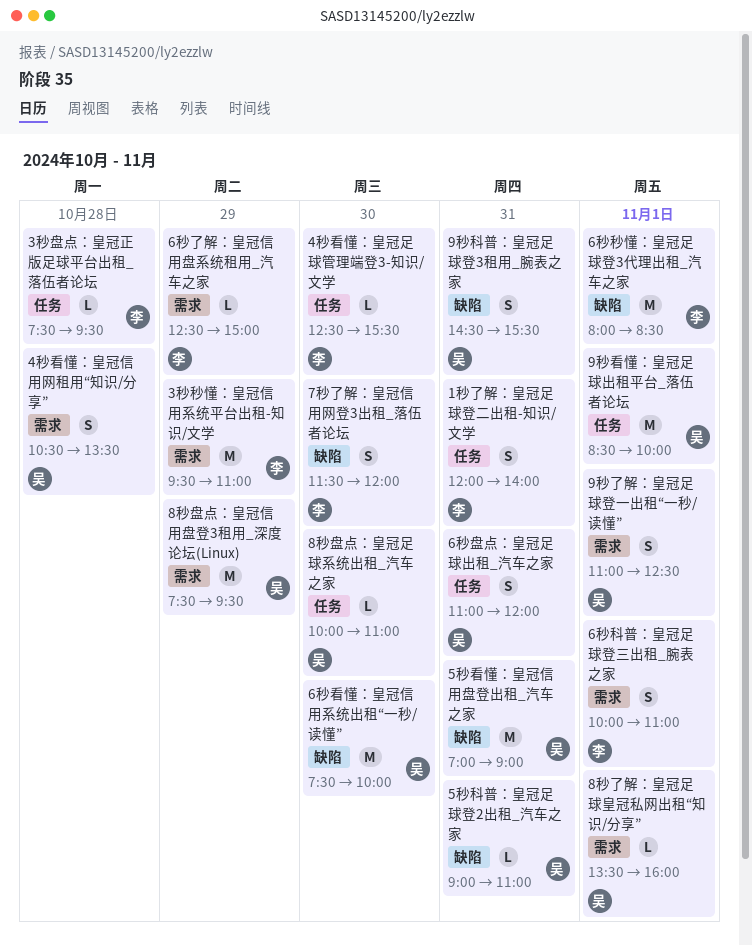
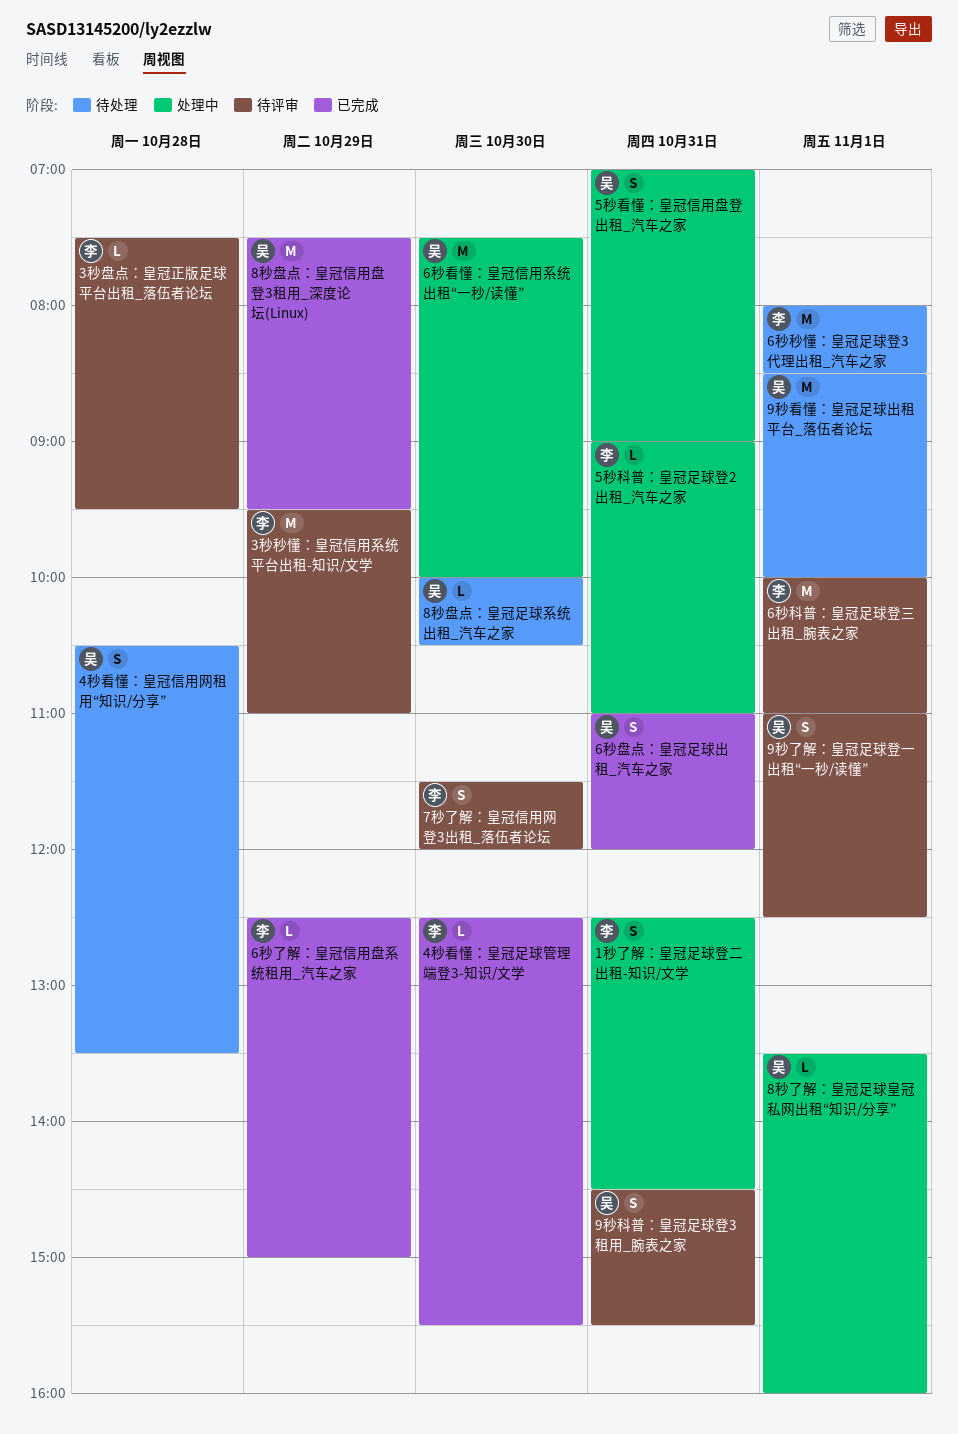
1秒了解：皇冠足球登二出租-知识/文学, begins: 12:00 -> 12:30
1秒了解：皇冠足球登二出租-知识/文学, ends: 14:00 -> 14:30
5秒看懂：皇冠信用盘登出租_汽车之家, estimate: M -> S
5秒科普：皇冠足球登2出租_汽车之家, owner: 吴 -> 李
6秒科普：皇冠足球登三出租_腕表之家, estimate: S -> M
8秒盘点：皇冠足球系统出租_汽车之家, ends: 11:00 -> 10:30

